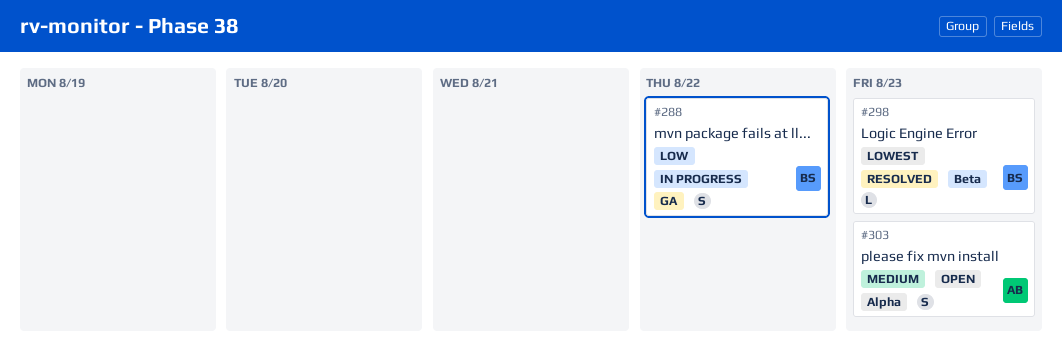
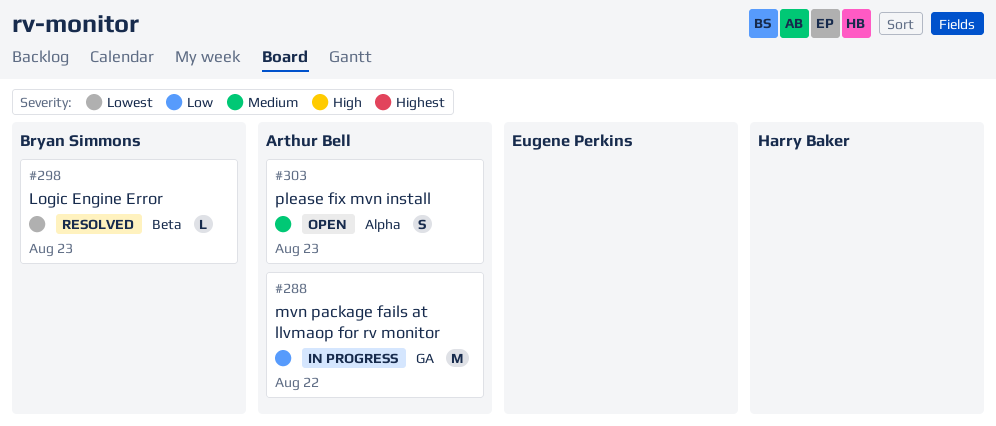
#288, owner: Bryan Simmons -> Arthur Bell
#288, estimate: S -> M

